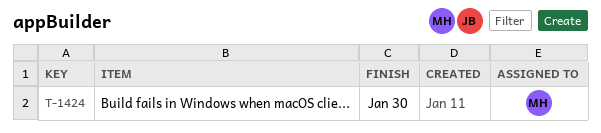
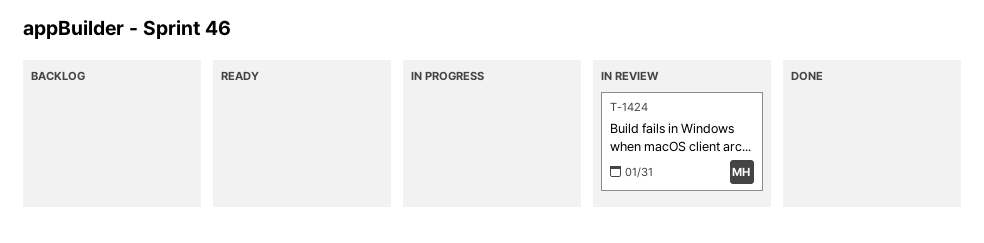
T-1424, due: Jan 30 -> Jan 31

